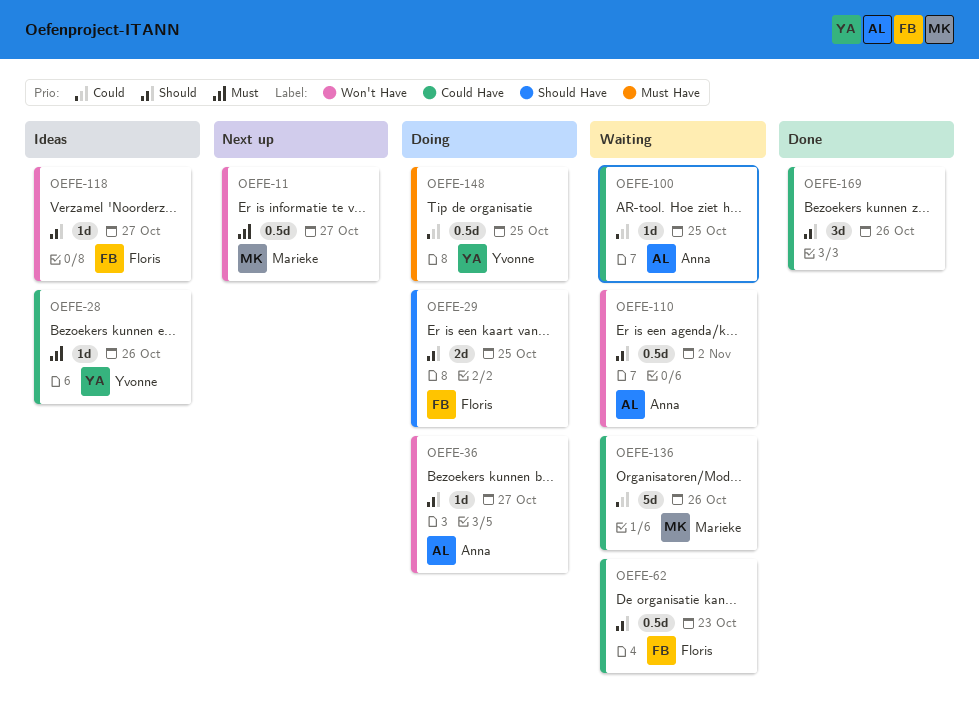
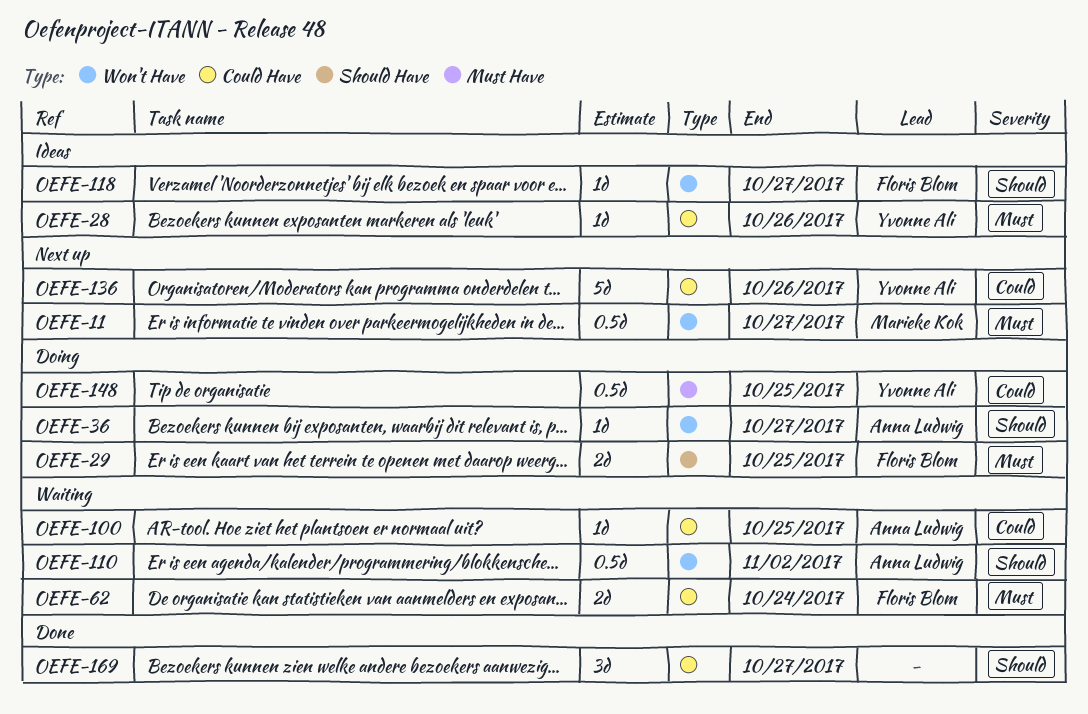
OEFE-29, priority: Should -> Must
OEFE-62, priority: Should -> Must
OEFE-62, estimate: 0.5d -> 2d
OEFE-62, due: Oct 23 -> Oct 24
OEFE-136, status: Waiting -> Next up
OEFE-136, owner: Marieke Kok -> Yvonne Ali
OEFE-169, due: Oct 26 -> Oct 27

